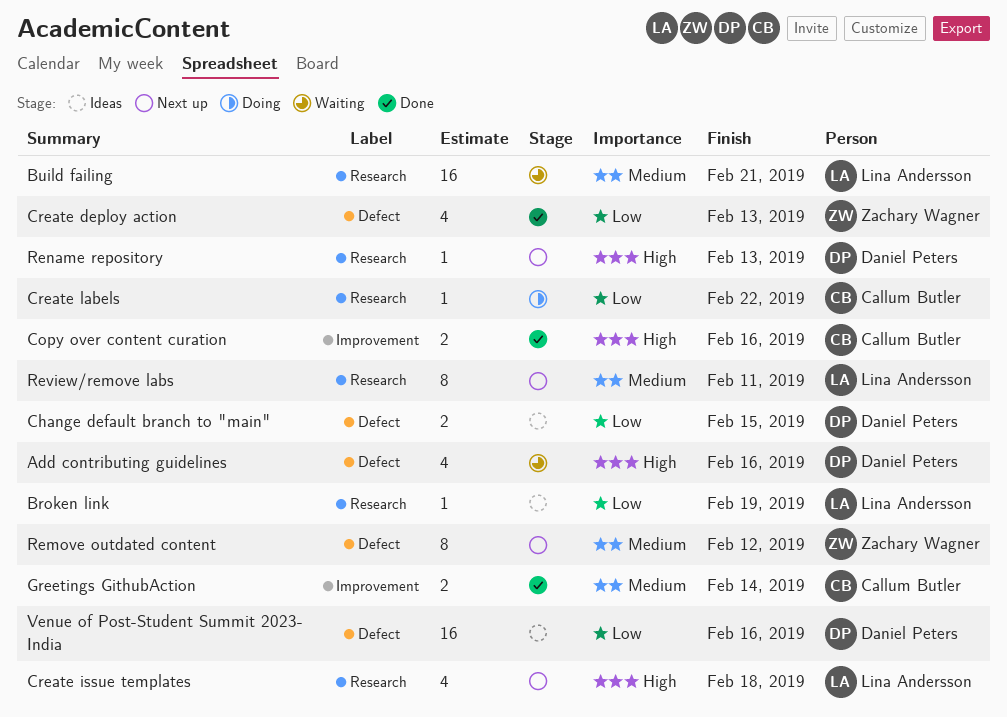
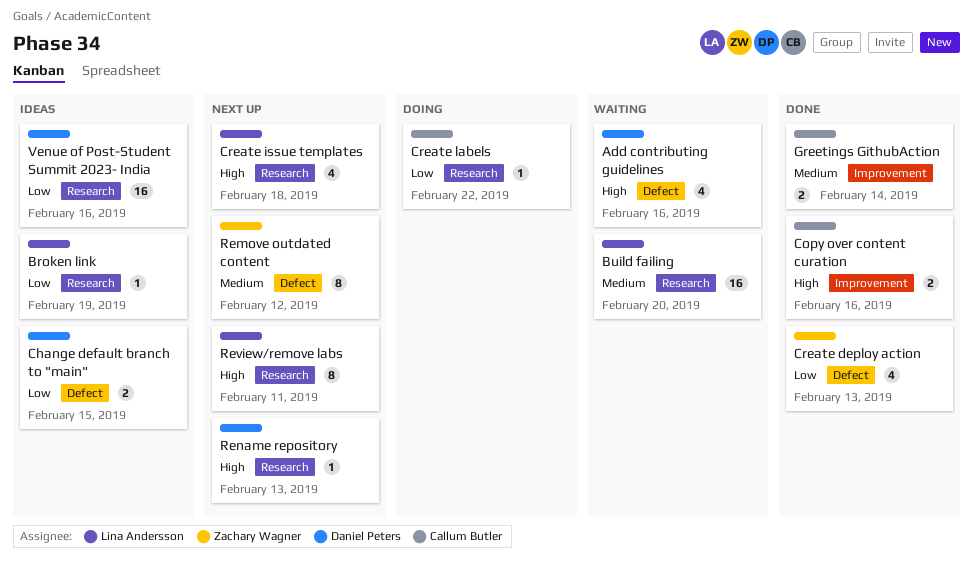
Build failing, due: Feb 21 -> Feb 20
Review/remove labs, priority: Medium -> High
Venue of Post-Student Summit 2023- India, label: Defect -> Research

